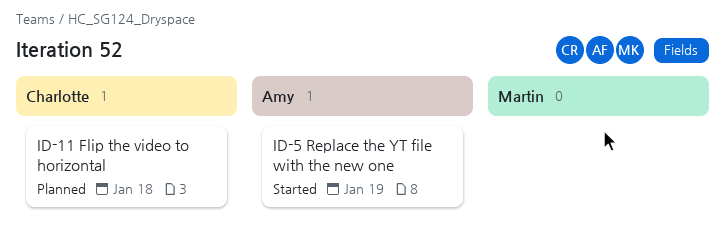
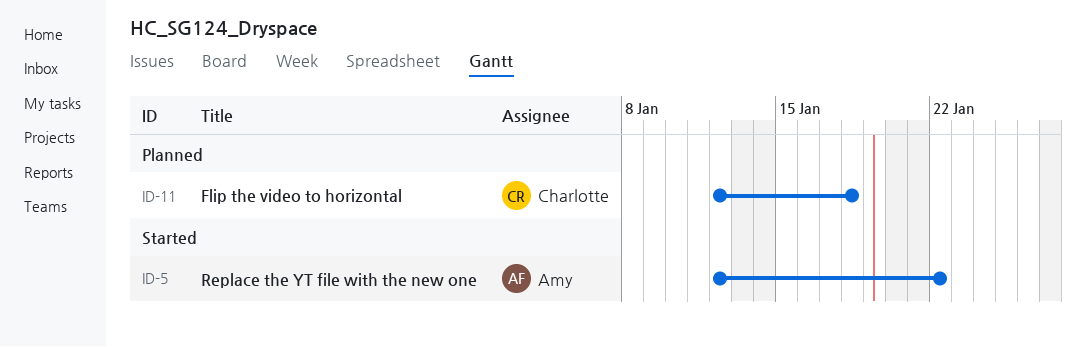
ID-5, due: Jan 19 -> Jan 22

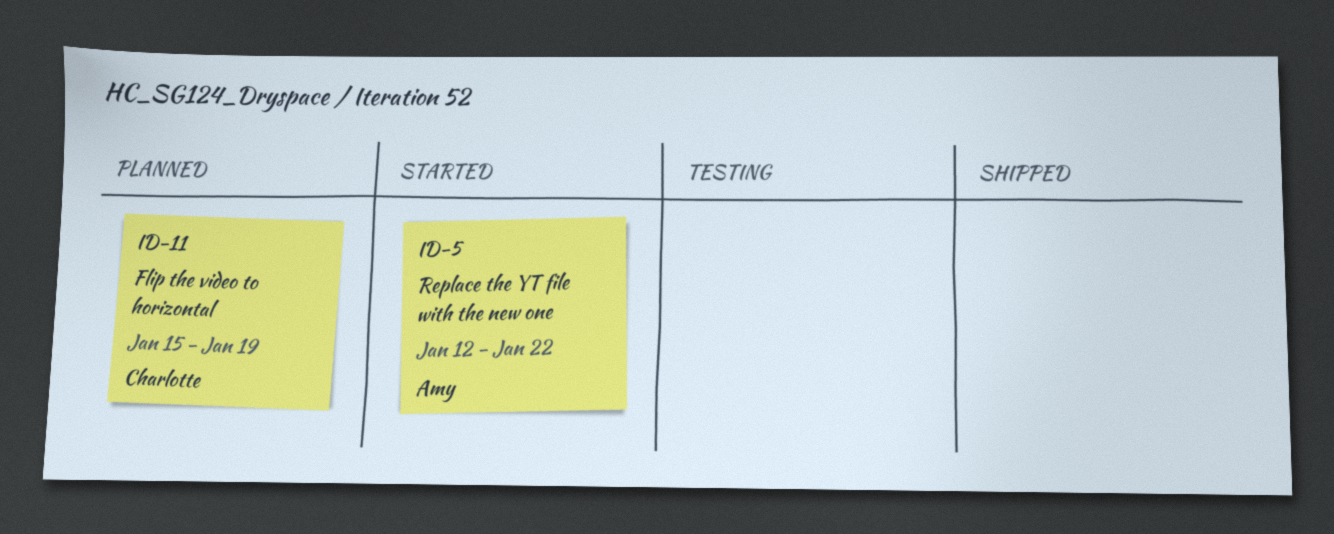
ID-11, start: Jan 12 -> Jan 15
ID-11, due: Jan 18 -> Jan 19

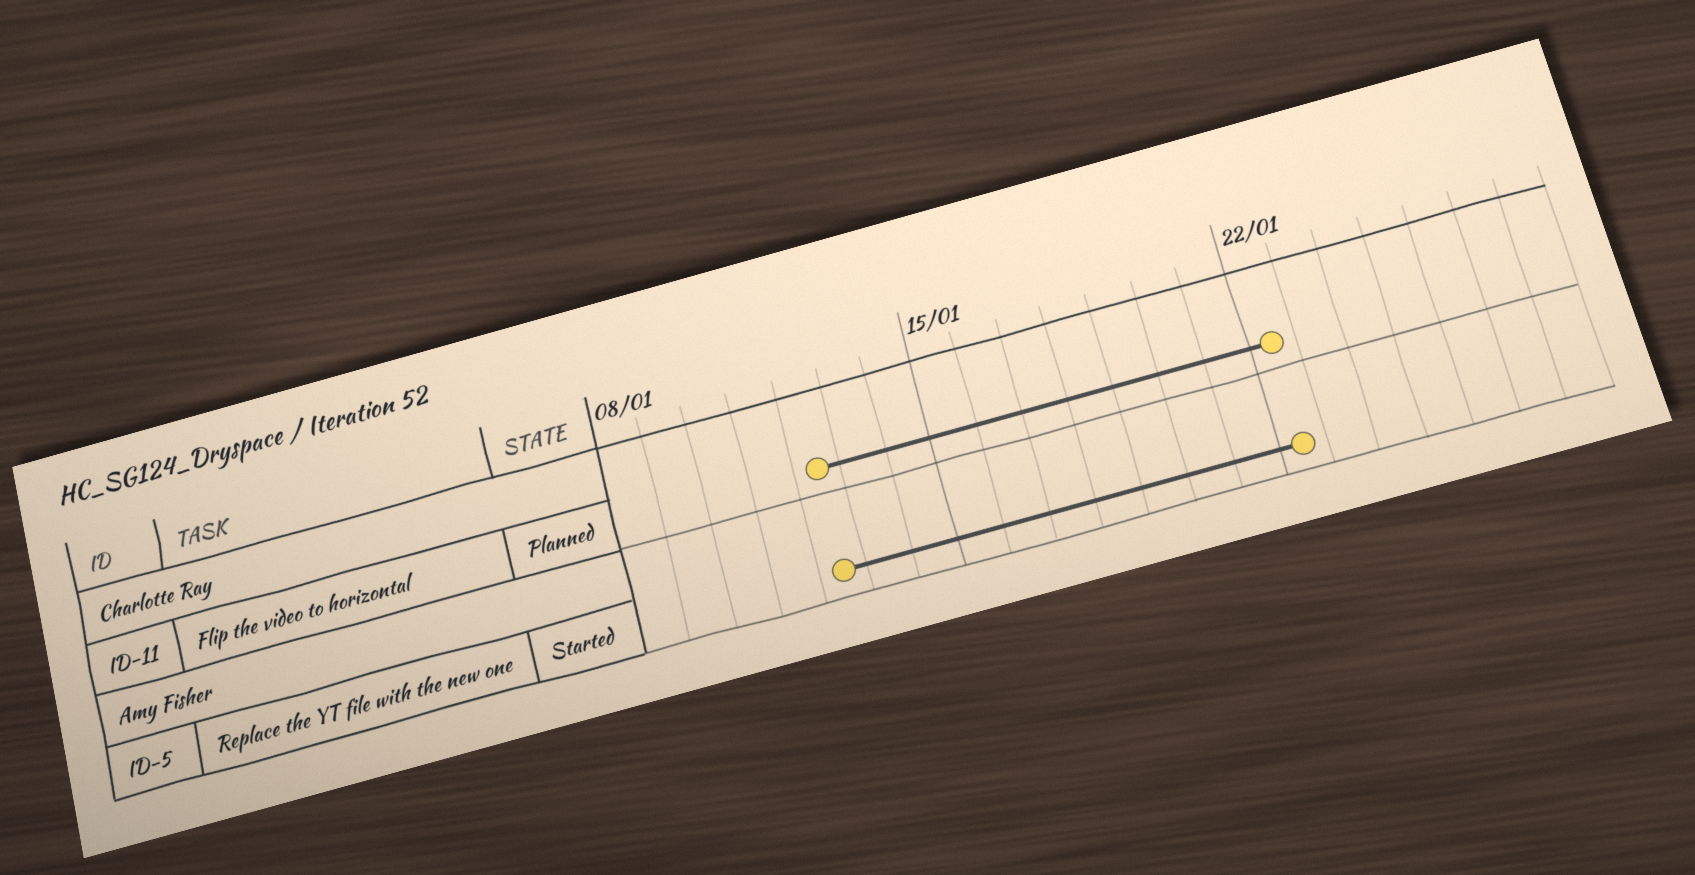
ID-11, start: Jan 15 -> Jan 12
ID-11, due: Jan 19 -> Jan 22

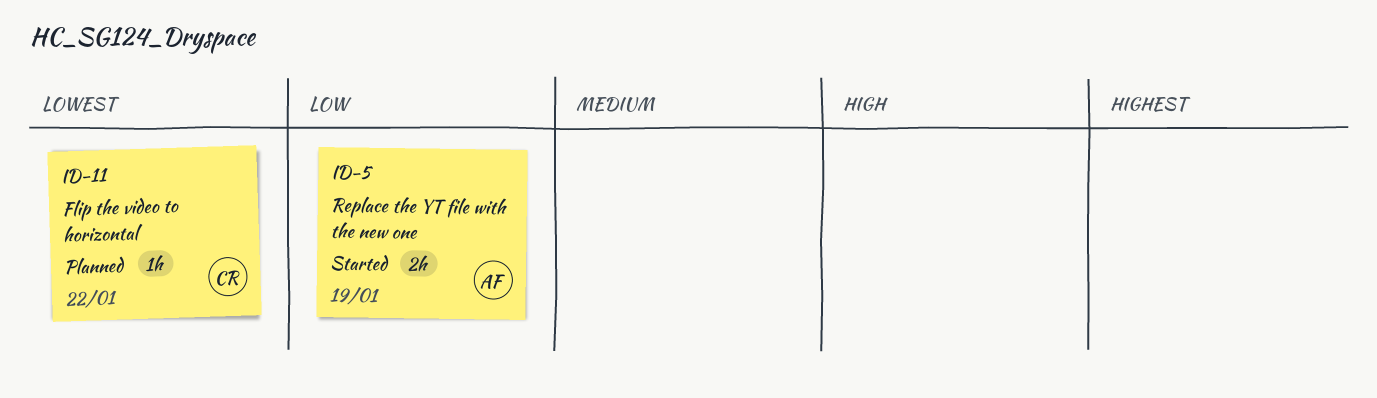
ID-5, due: Jan 22 -> Jan 19

